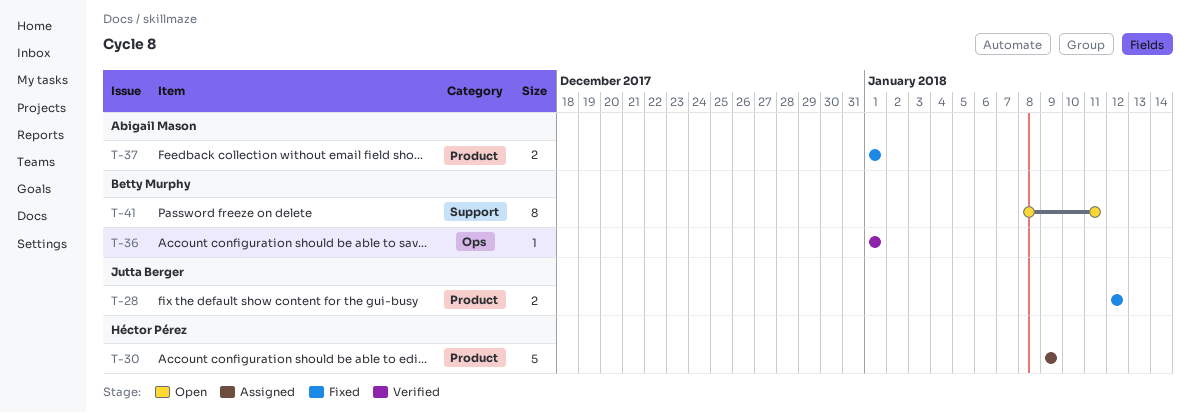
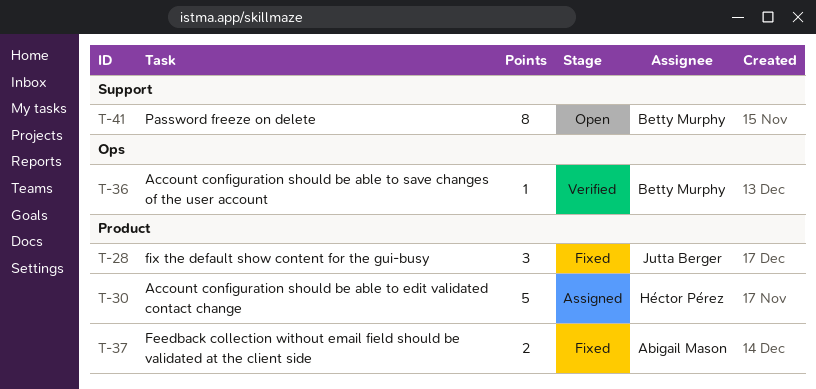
T-28, estimate: 2 -> 3

